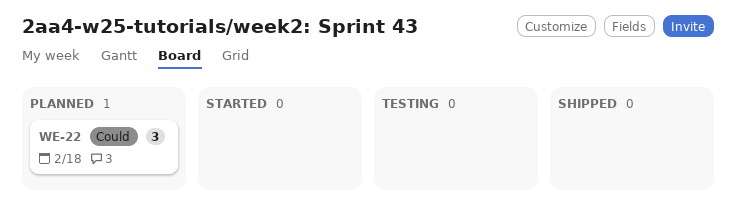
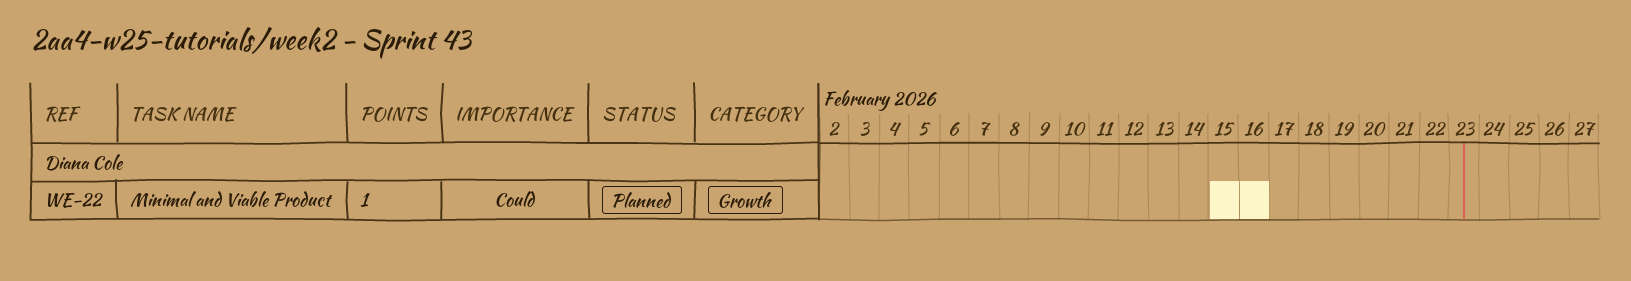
WE-22, estimate: 3 -> 1
WE-22, due: Feb 18 -> Feb 16

